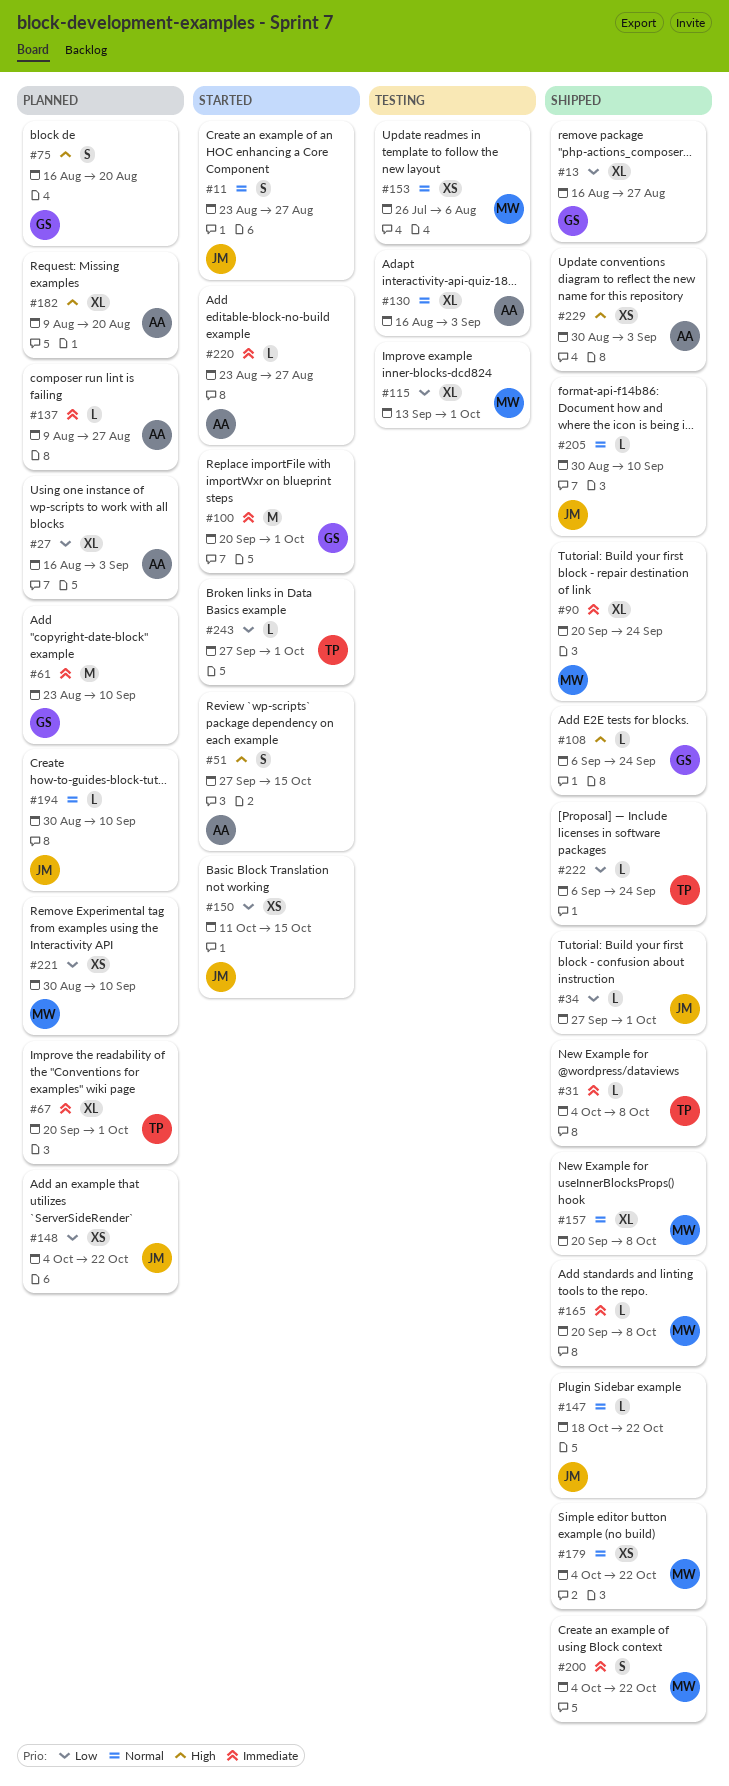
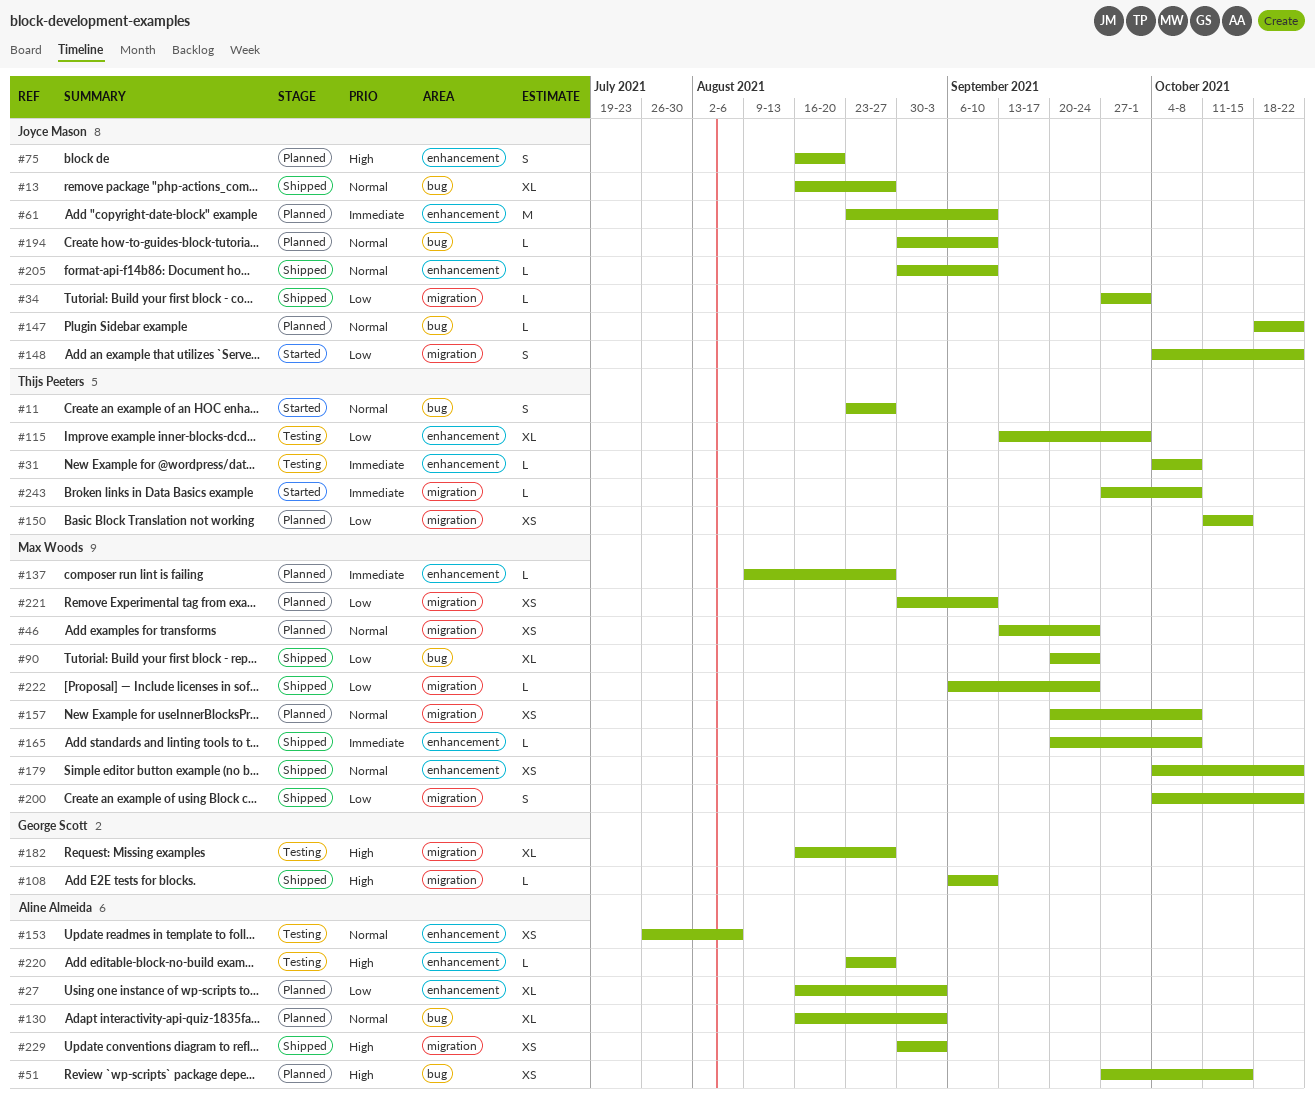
#11, owner: Joyce Mason -> Thijs Peeters
#13, owner: George Scott -> Joyce Mason
#13, priority: Low -> Normal
#31, status: Shipped -> Testing
#46: none -> present
#51, status: Started -> Planned
#51, estimate: S -> XS
#61, owner: George Scott -> Joyce Mason
#67: present -> none
#75, owner: George Scott -> Joyce Mason
#90, priority: Immediate -> Low
#100: present -> none
#108, due: Sep 24 -> Sep 10
#115, owner: Max Woods -> Thijs Peeters
#130, status: Testing -> Planned
#137, owner: Aline Almeida -> Max Woods
#147, status: Shipped -> Planned
#148, status: Planned -> Started
#148, estimate: XS -> S
#150, status: Started -> Planned
#150, owner: Joyce Mason -> Thijs Peeters
#153, owner: Max Woods -> Aline Almeida
#157, status: Shipped -> Planned
#157, estimate: XL -> XS
#182, status: Planned -> Testing
#182, owner: Aline Almeida -> George Scott
#182, start: Aug 9 -> Aug 16
#182, due: Aug 20 -> Aug 27
#200, priority: Immediate -> Low
#220, status: Started -> Testing
#220, priority: Immediate -> High
#222, owner: Thijs Peeters -> Max Woods
#243, priority: Low -> Immediate
#243, due: Oct 1 -> Oct 8

